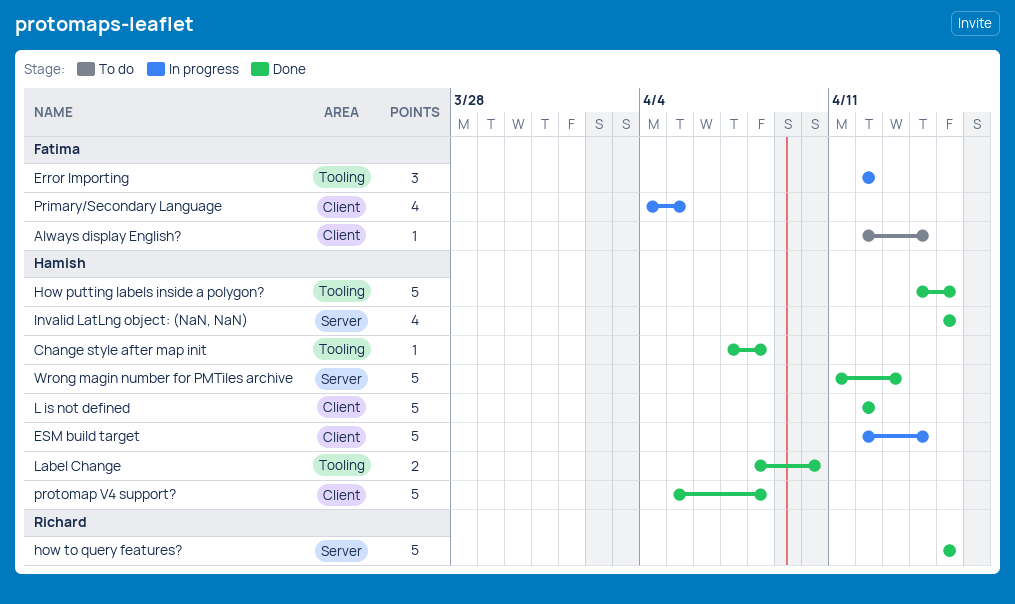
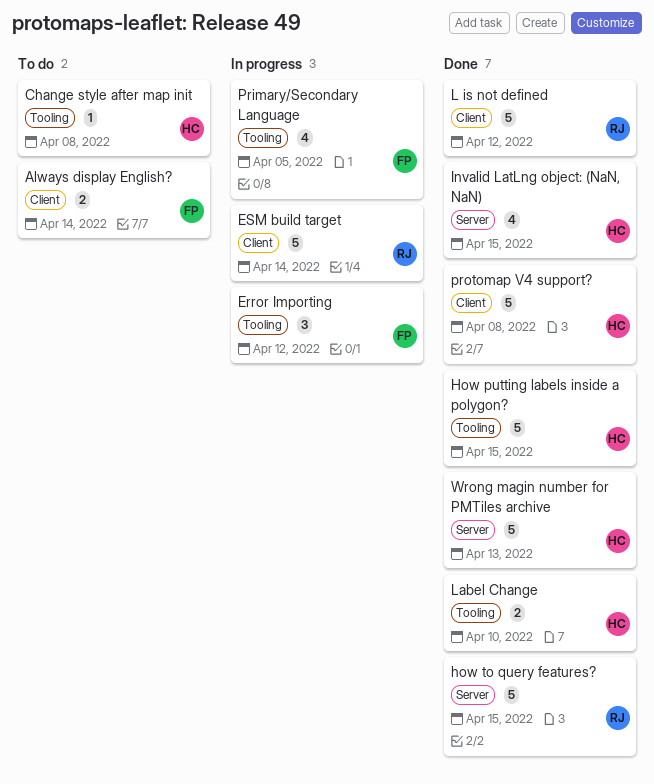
Always display English?, estimate: 1 -> 2
Change style after map init, status: Done -> To do
ESM build target, owner: Hamish -> Richard
L is not defined, owner: Hamish -> Richard
Primary/Secondary Language, label: Client -> Tooling

